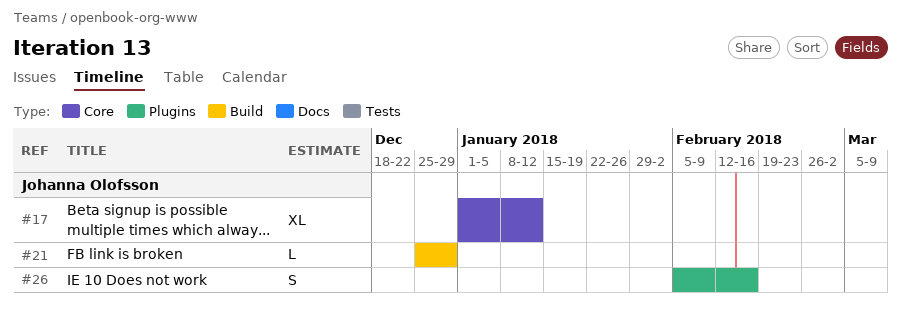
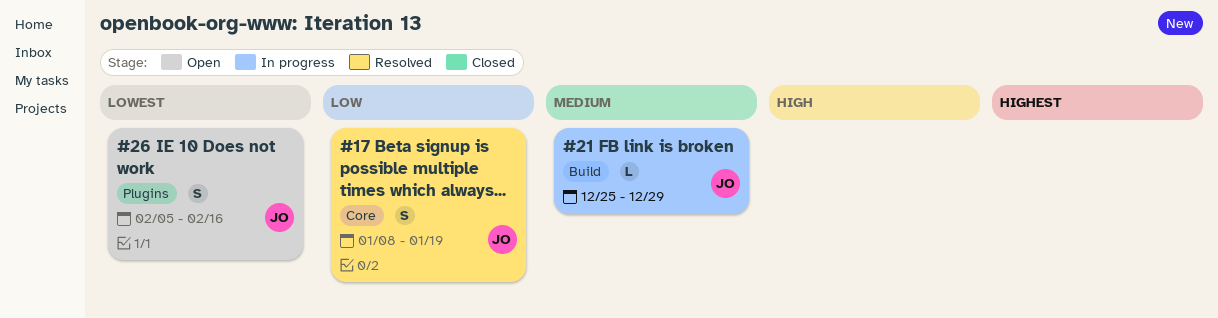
#17, estimate: XL -> S
#17, start: Jan 1 -> Jan 8
#17, due: Jan 12 -> Jan 19

